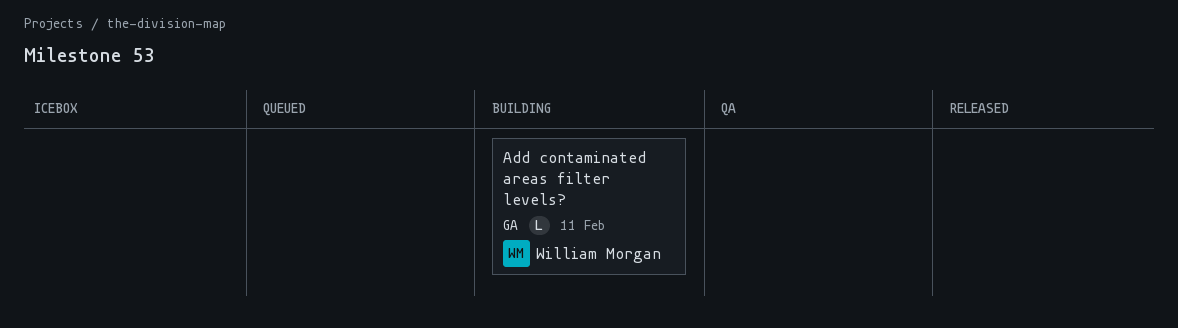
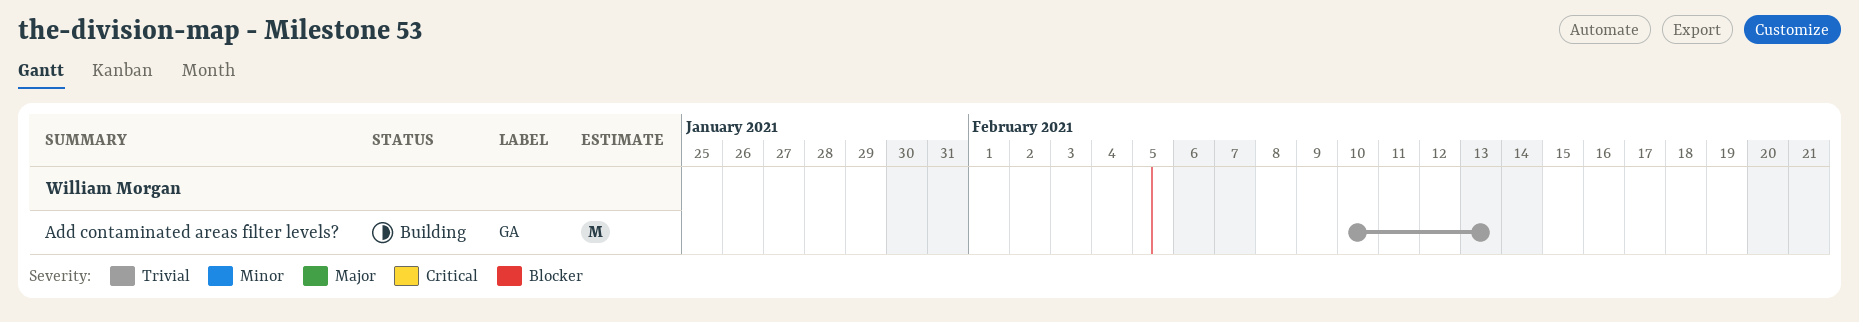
Add contaminated areas filter levels?, estimate: L -> M
Add contaminated areas filter levels?, due: Feb 11 -> Feb 13

